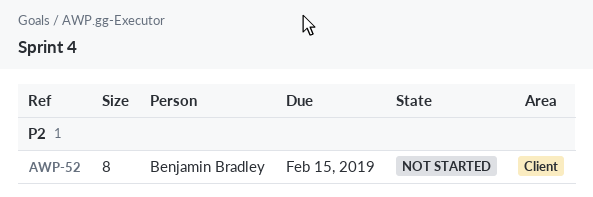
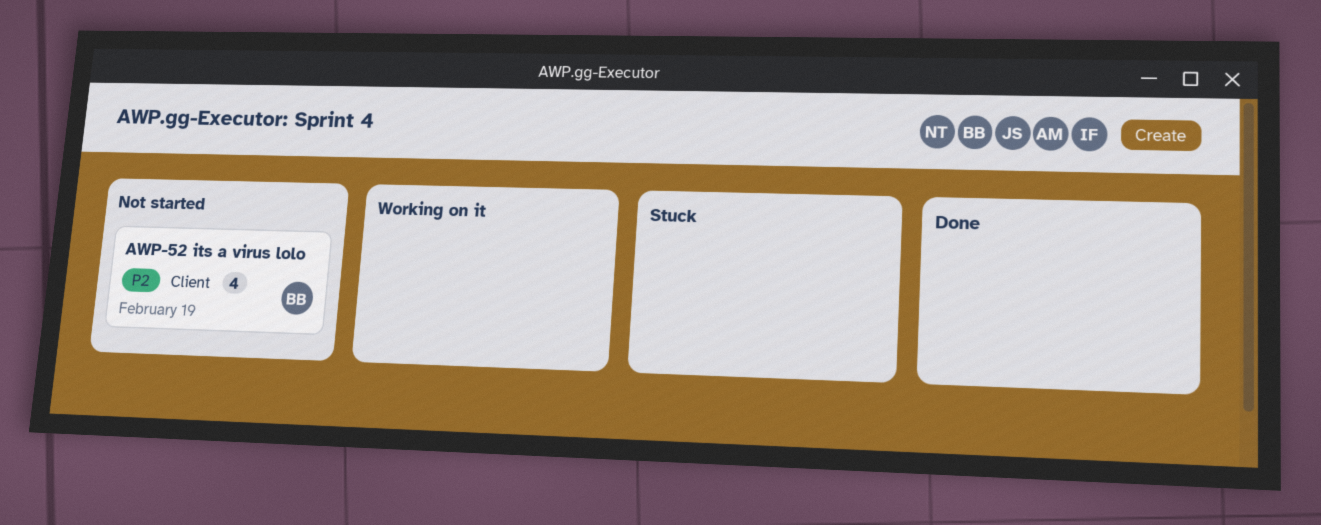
AWP-52, estimate: 8 -> 4
AWP-52, due: Feb 15 -> Feb 19

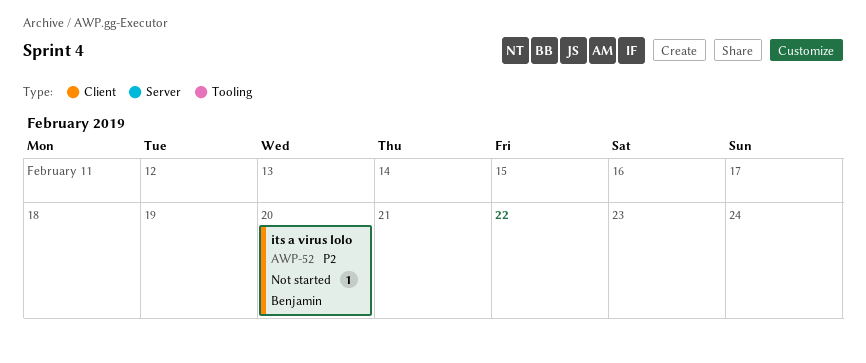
AWP-52, estimate: 4 -> 1
AWP-52, due: Feb 19 -> Feb 20

